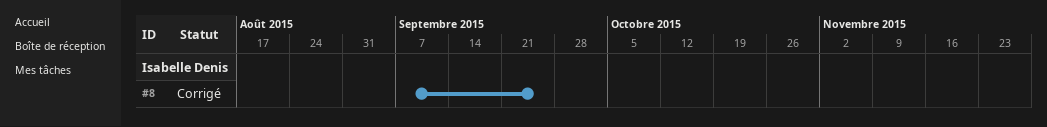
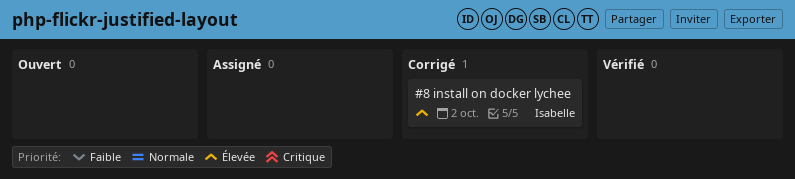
#8, due: Sep 25 -> Oct 2

